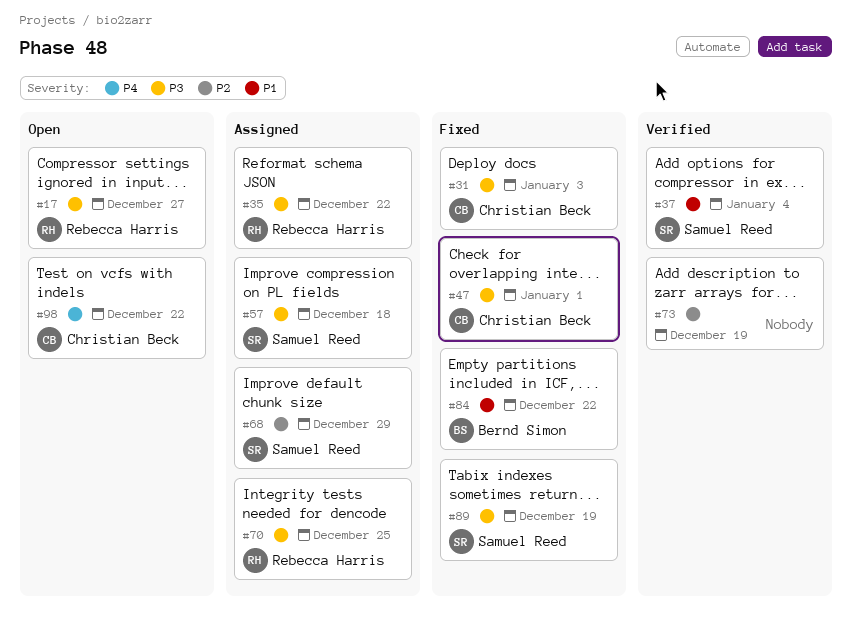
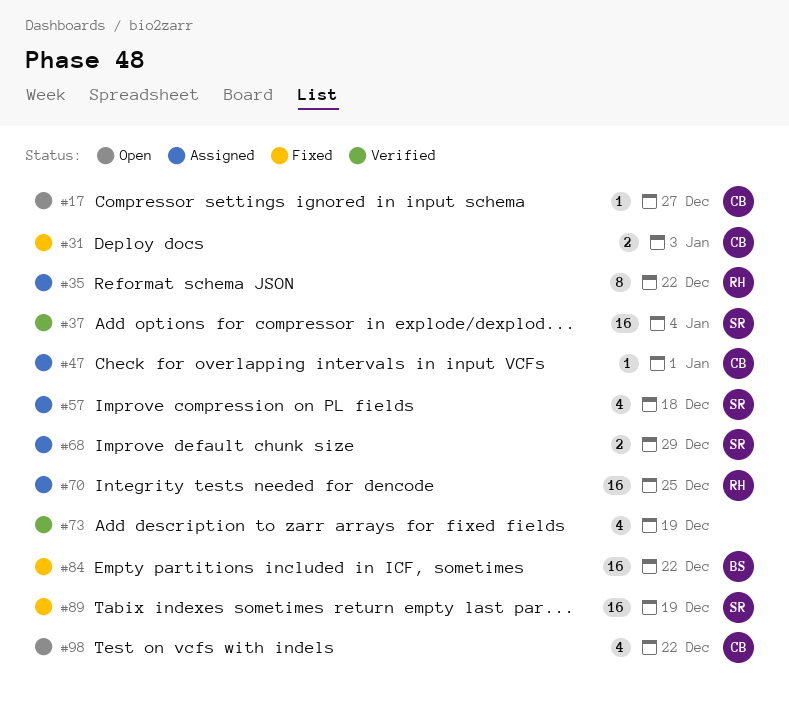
#17, owner: Rebecca Harris -> Christian Beck
#47, status: Fixed -> Assigned

